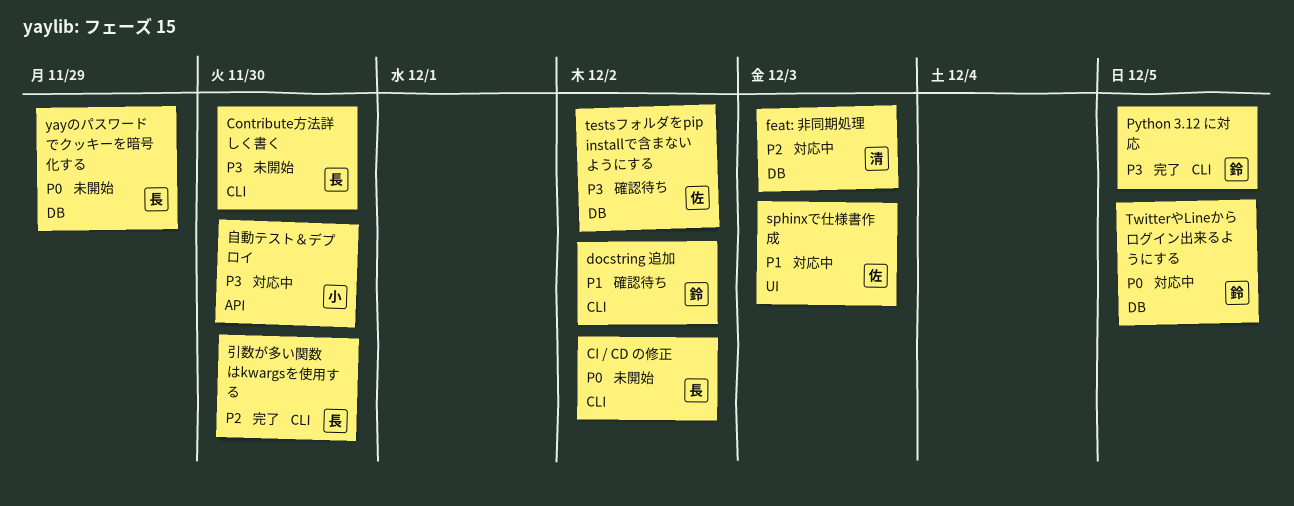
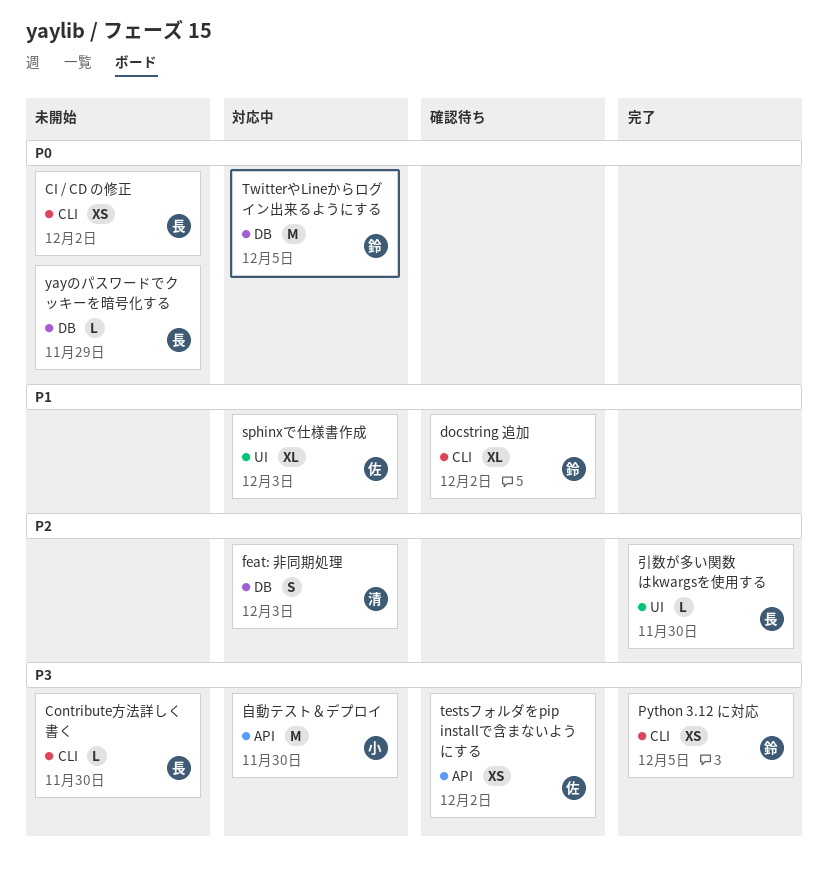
testsフォルダをpip installで含まないようにする, label: DB -> API
引数が多い関数はkwargsを使用する, label: CLI -> UI

